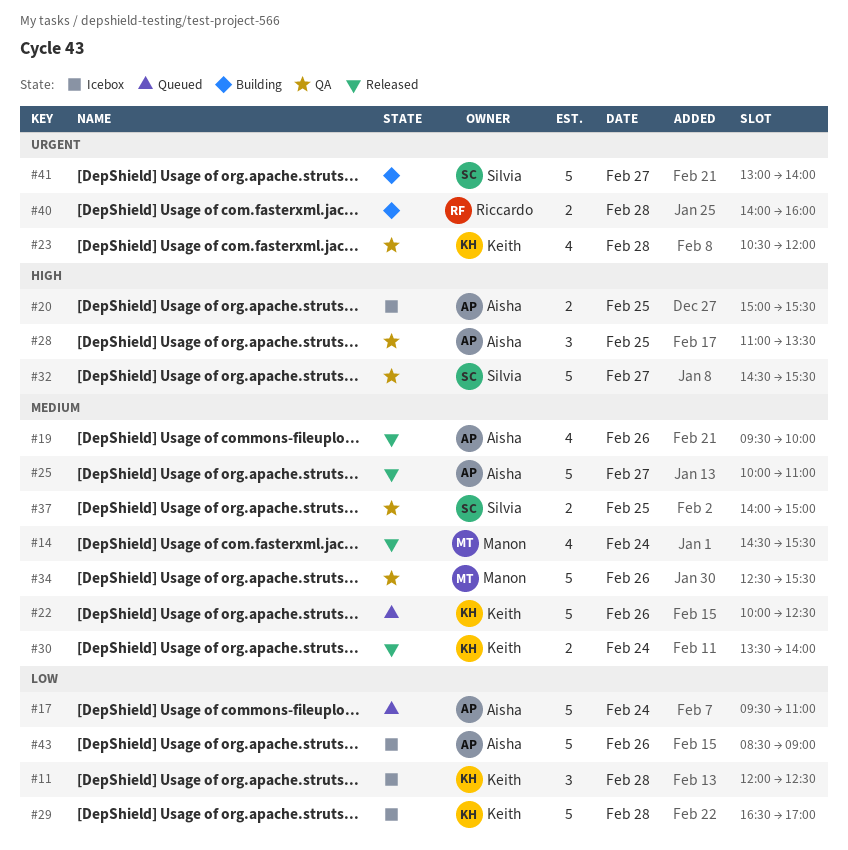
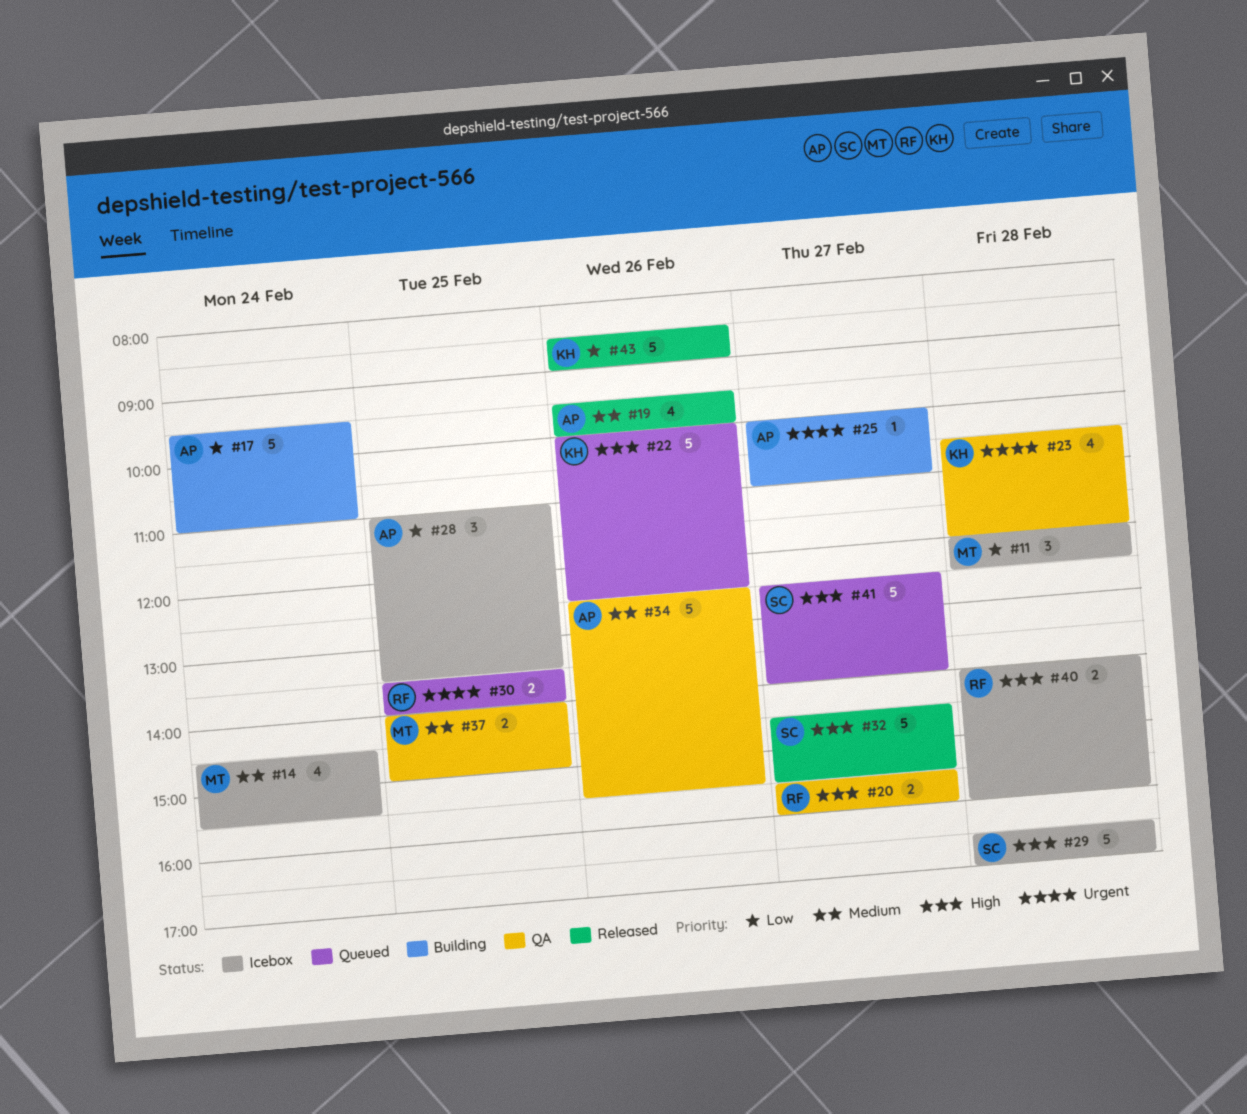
#11, owner: Keith -> Manon
#14, status: Released -> Icebox
#17, status: Queued -> Building
#20, status: Icebox -> QA
#20, owner: Aisha -> Riccardo
#20, day: Feb 25 -> Feb 27
#20, begins: 15:00 -> 15:30
#20, ends: 15:30 -> 16:00
#22, priority: Medium -> High
#25, status: Released -> Building
#25, priority: Medium -> Urgent
#25, estimate: 5 -> 1
#28, status: QA -> Icebox
#28, priority: High -> Low
#29, owner: Keith -> Silvia
#29, priority: Low -> High
#30, status: Released -> Queued
#30, owner: Keith -> Riccardo
#30, priority: Medium -> Urgent
#30, day: Feb 24 -> Feb 25
#32, status: QA -> Released
#34, owner: Manon -> Aisha
#37, owner: Silvia -> Manon
#40, status: Building -> Icebox
#40, priority: Urgent -> High
#41, status: Building -> Queued
#41, priority: Urgent -> High
#41, begins: 13:00 -> 12:30
#43, status: Icebox -> Released
#43, owner: Aisha -> Keith

